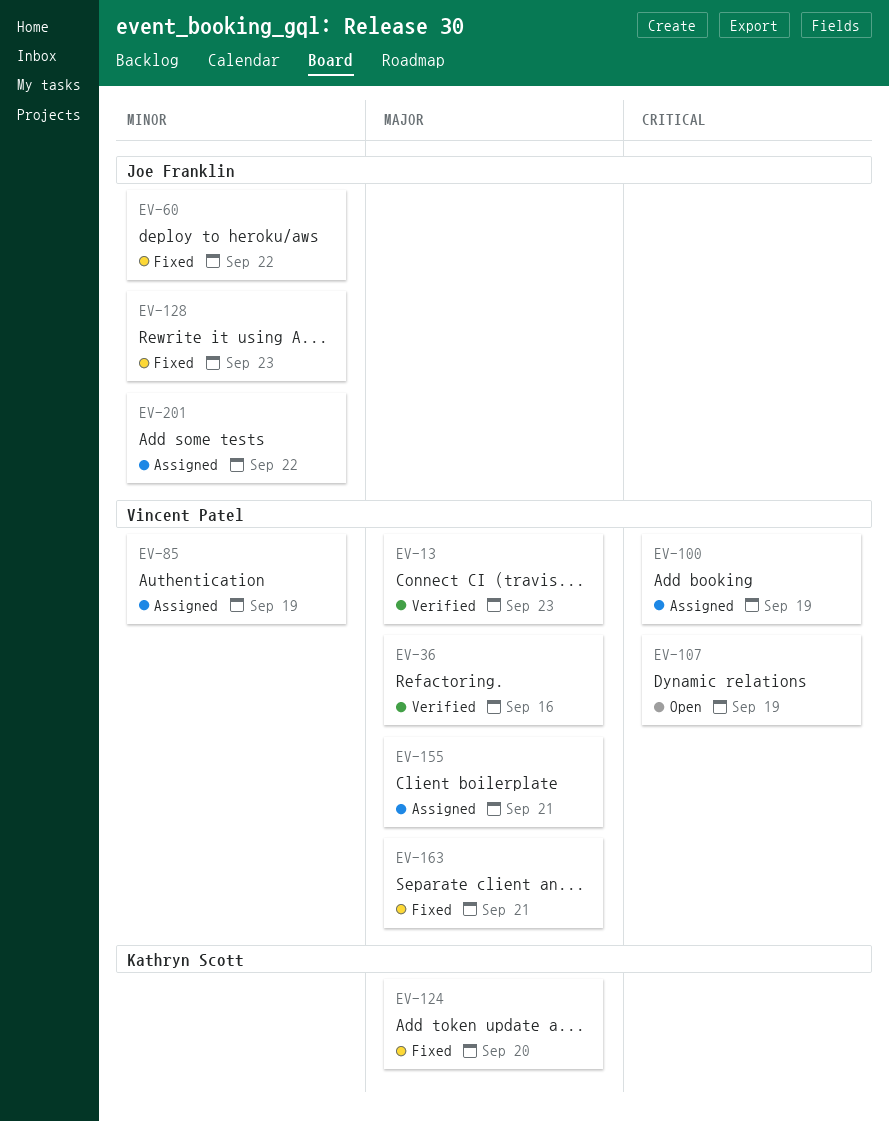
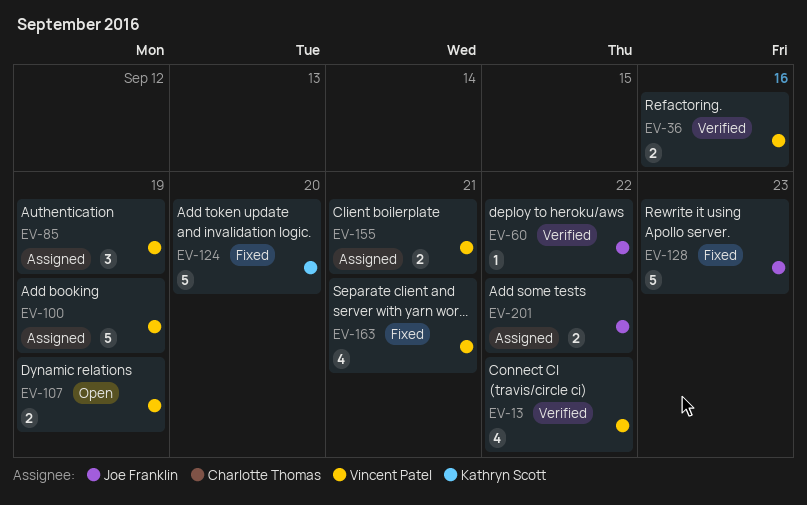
EV-13, due: Sep 23 -> Sep 22
EV-60, status: Fixed -> Verified

